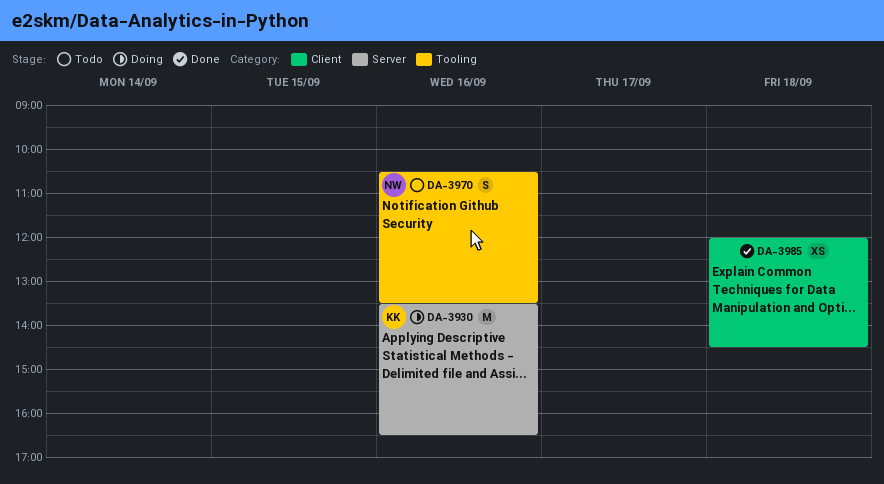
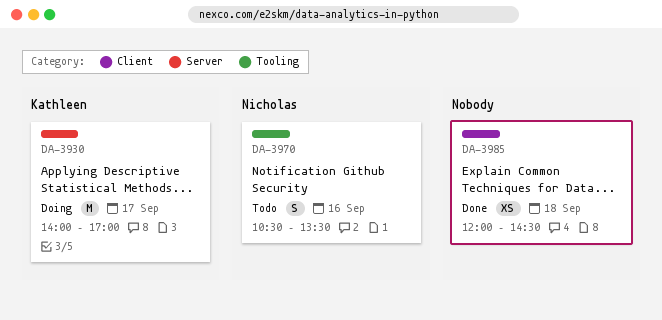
DA-3930, day: Sep 16 -> Sep 17
DA-3930, begins: 13:30 -> 14:00
DA-3930, ends: 16:30 -> 17:00

